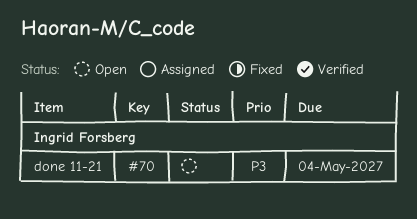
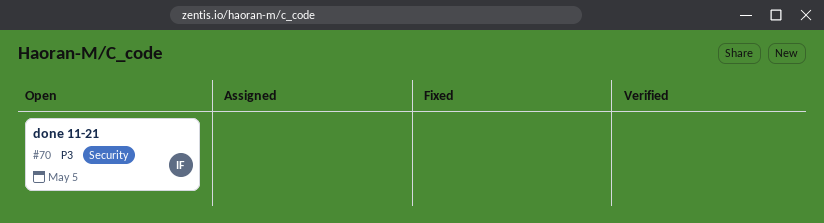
#70, due: May 4 -> May 5

